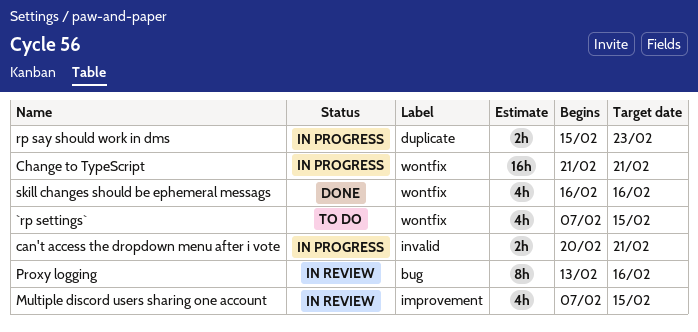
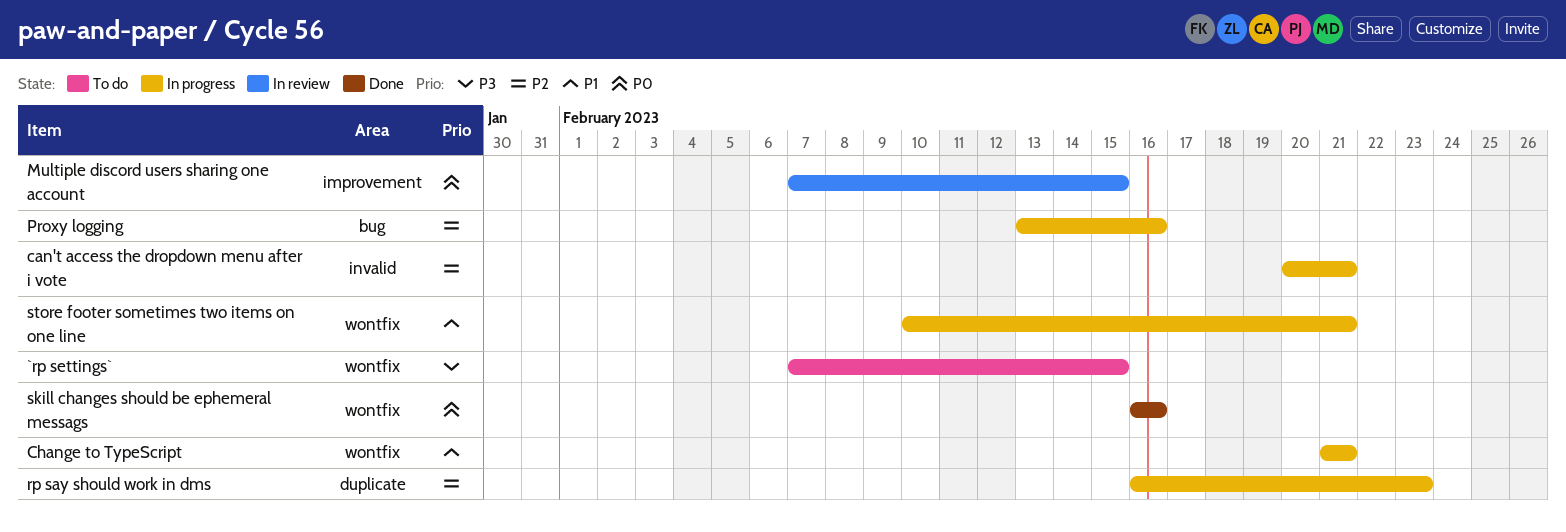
Proxy logging, status: In review -> In progress
rp say should work in dms, start: Feb 15 -> Feb 16
store footer sometimes two items on one line: none -> present

